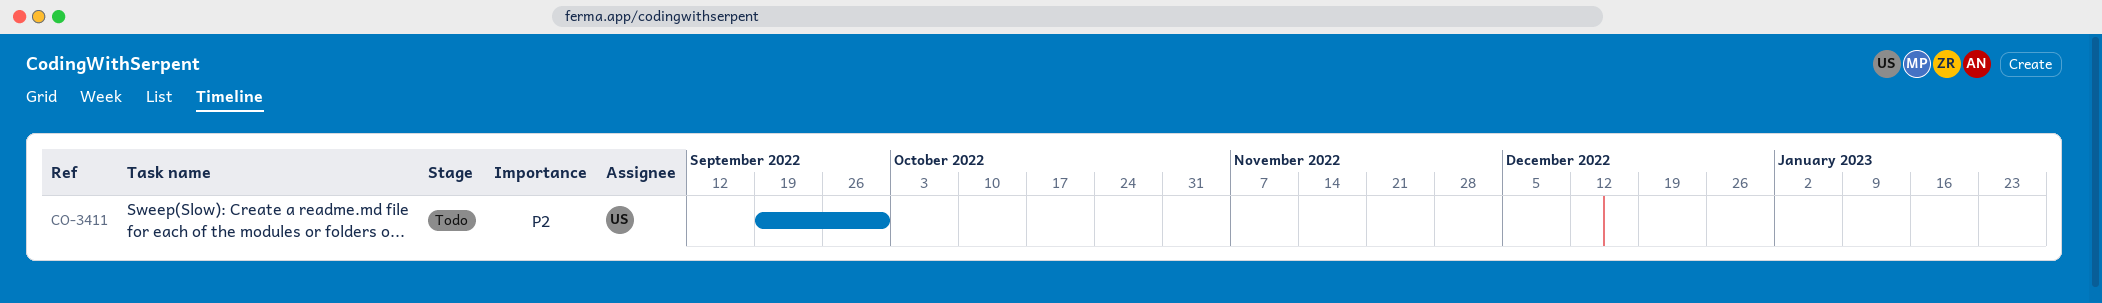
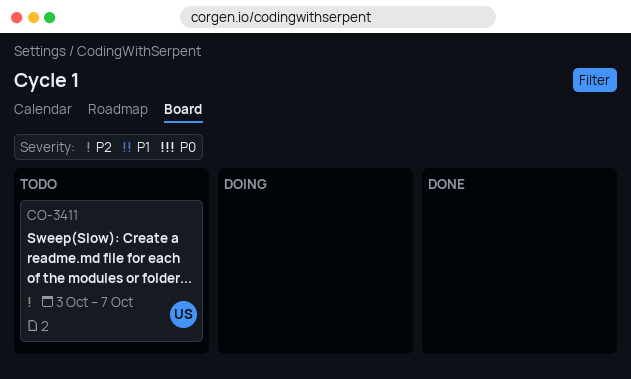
CO-3411, start: Sep 19 -> Oct 3
CO-3411, due: Sep 30 -> Oct 7

